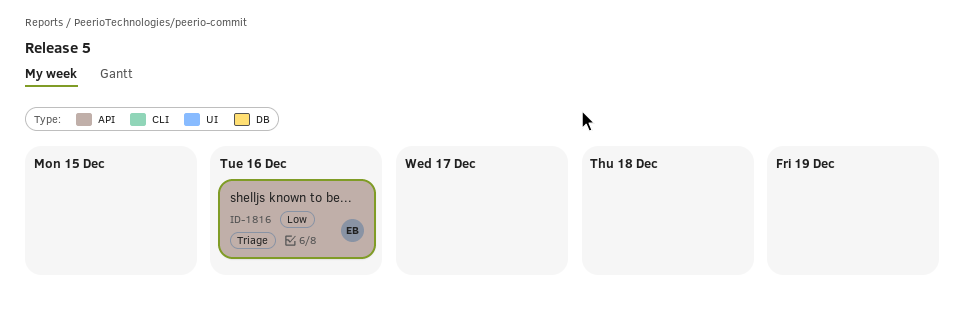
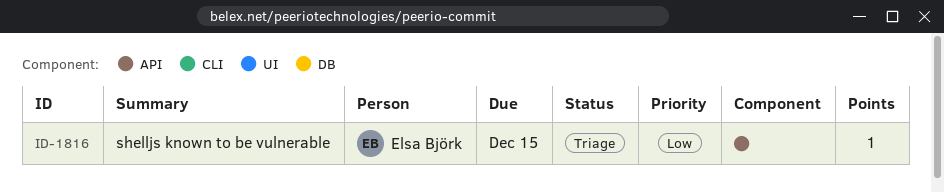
ID-1816, due: Dec 16 -> Dec 15

